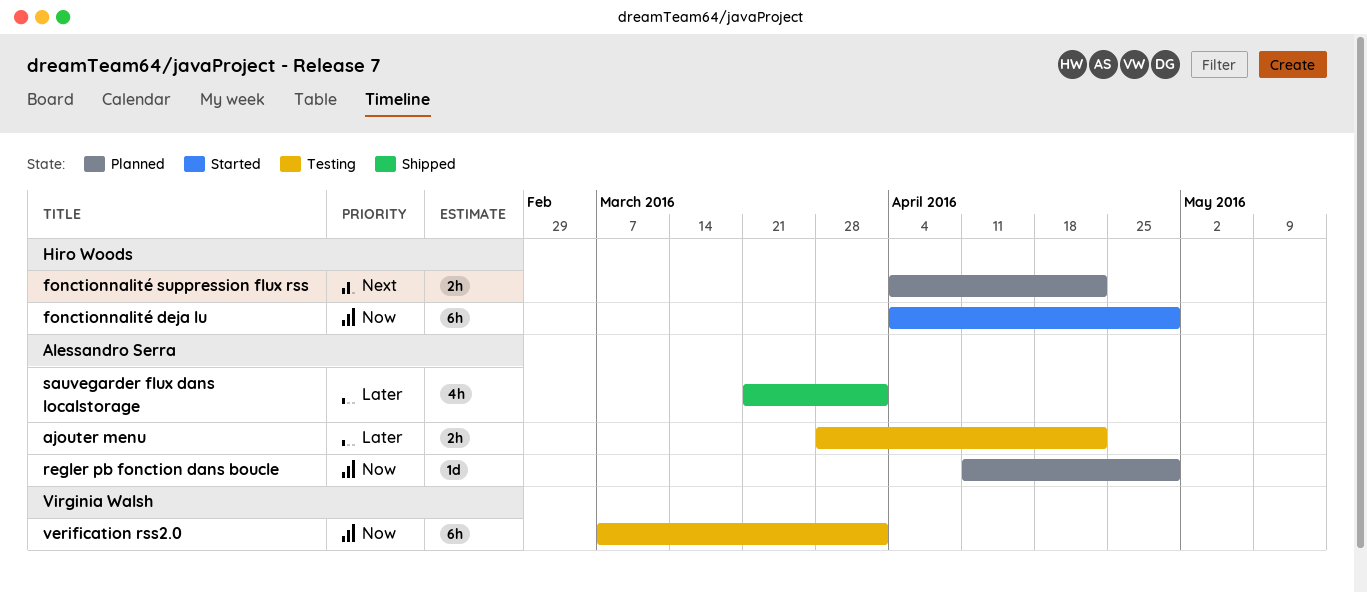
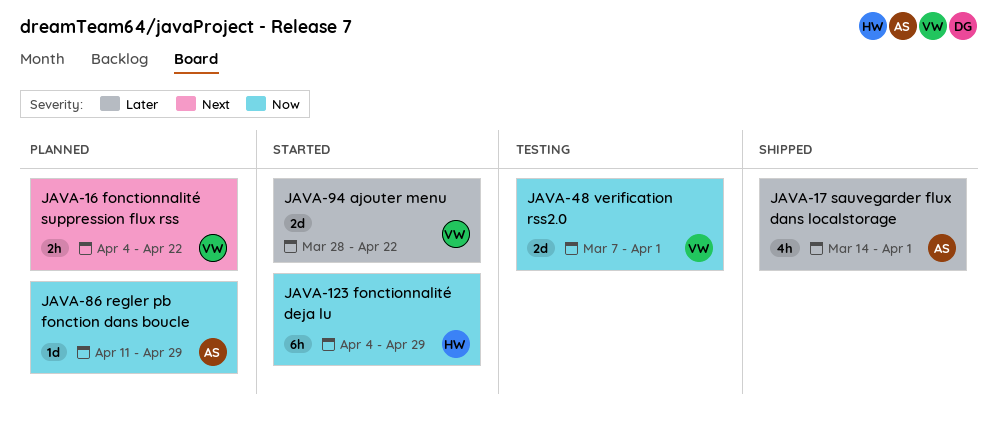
ajouter menu, status: Testing -> Started
ajouter menu, owner: Alessandro Serra -> Virginia Walsh
ajouter menu, estimate: 2h -> 2d
fonctionnalité suppression flux rss, owner: Hiro Woods -> Virginia Walsh
sauvegarder flux dans localstorage, start: Mar 21 -> Mar 14
verification rss2.0, estimate: 6h -> 2d

